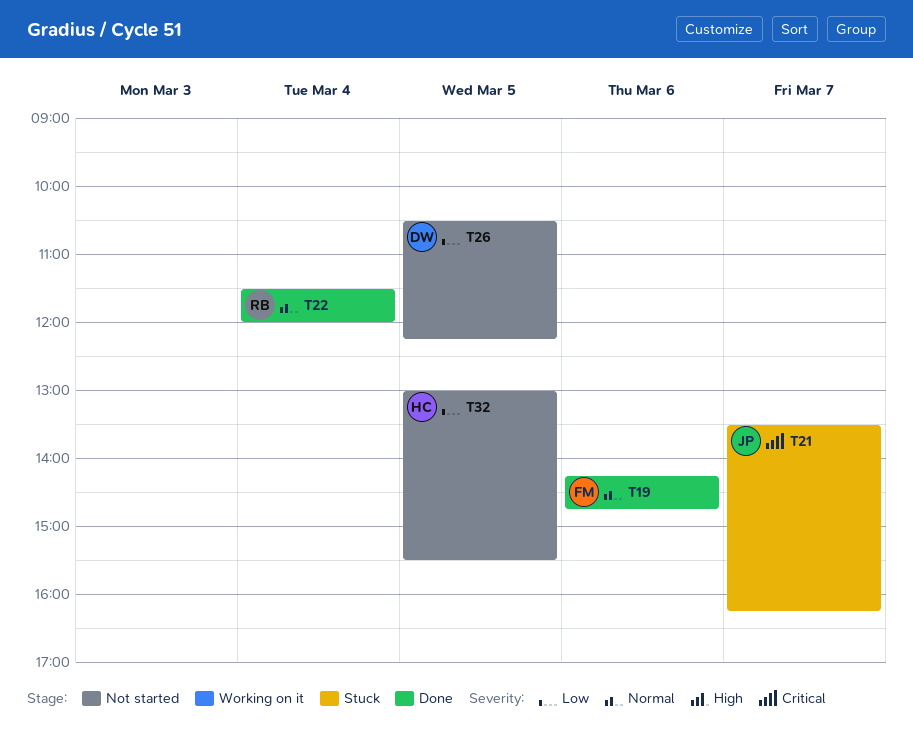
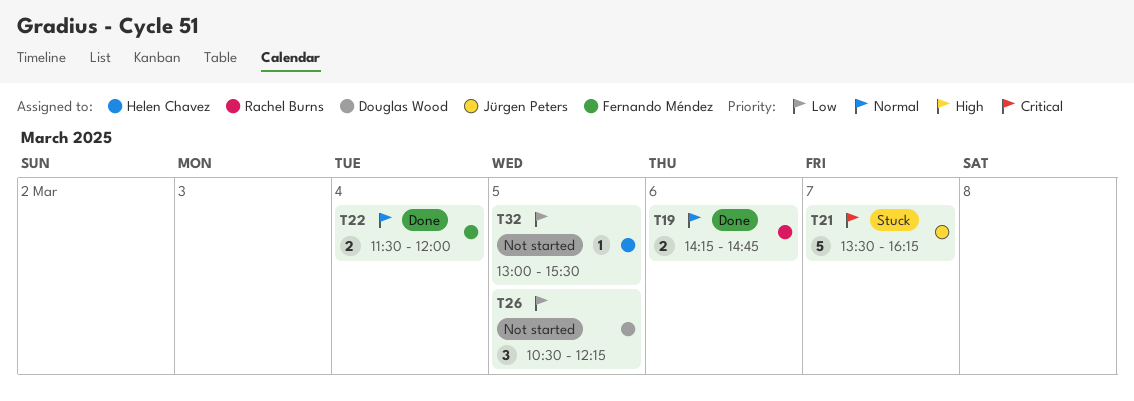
T19, owner: Fernando Méndez -> Rachel Burns
T22, owner: Rachel Burns -> Fernando Méndez

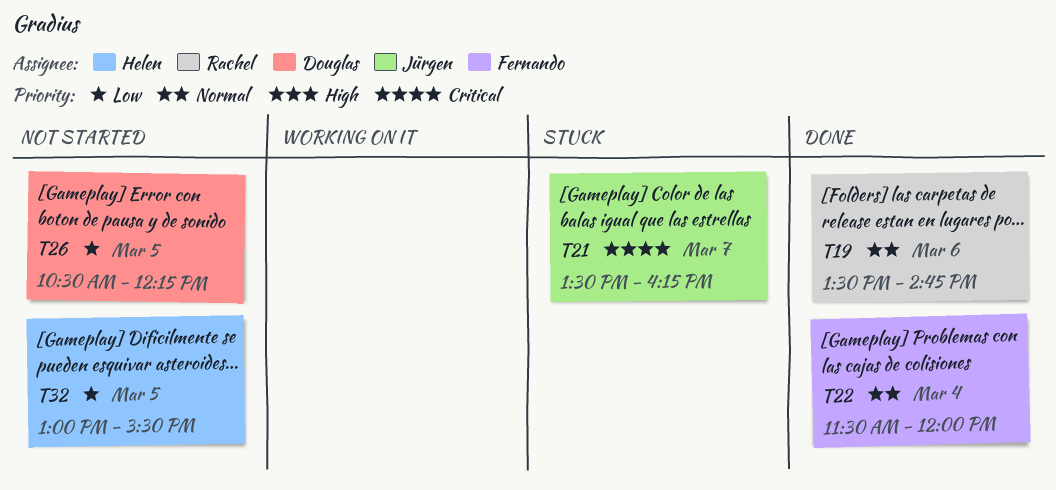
T19, begins: 14:15 -> 13:30

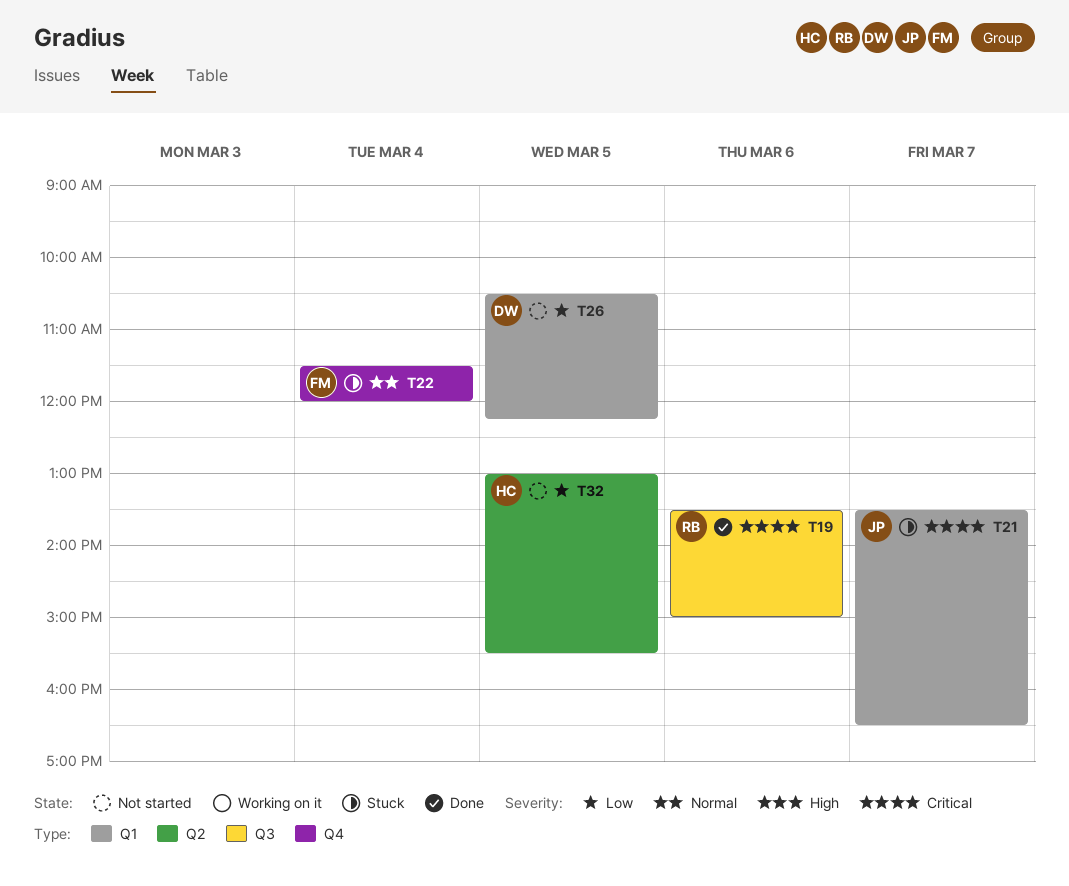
T19, priority: Normal -> Critical
T19, ends: 14:45 -> 15:00
T21, ends: 16:15 -> 16:30
T22, status: Done -> Stuck

